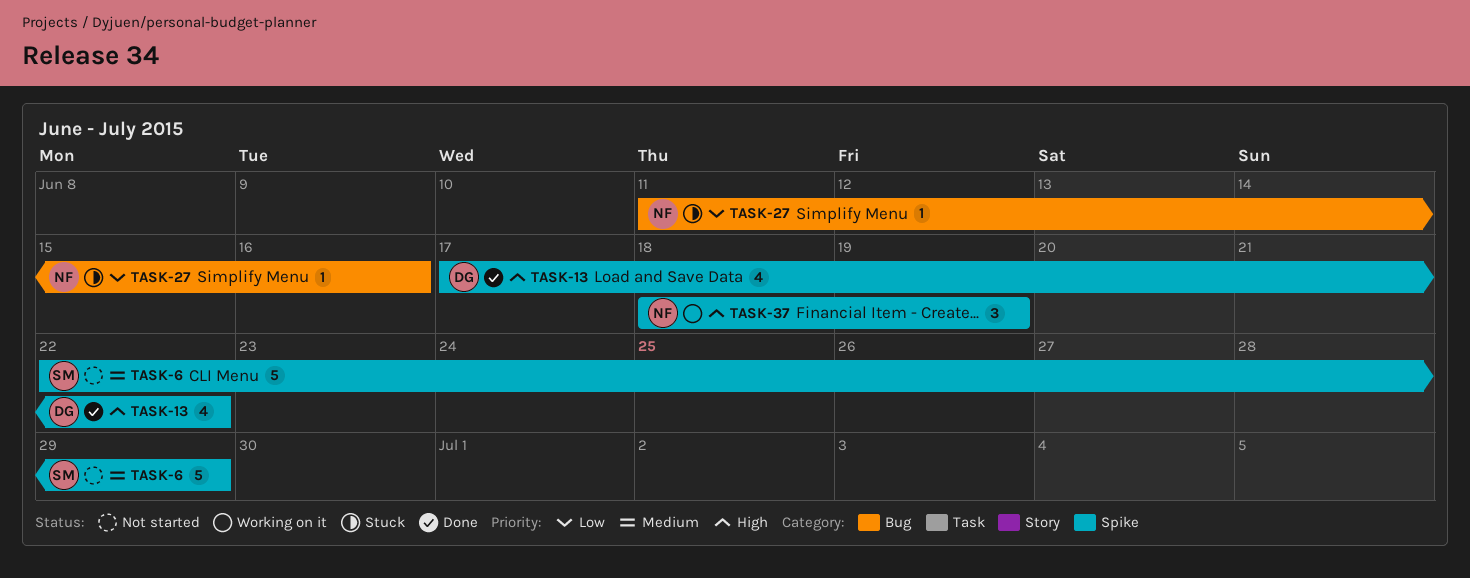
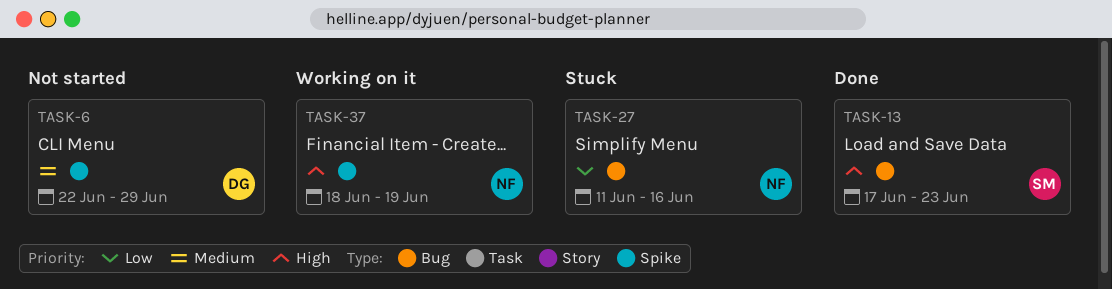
TASK-6, owner: SM -> DG
TASK-13, owner: DG -> SM
TASK-13, label: Spike -> Bug
TASK-13, due: Jun 22 -> Jun 23

